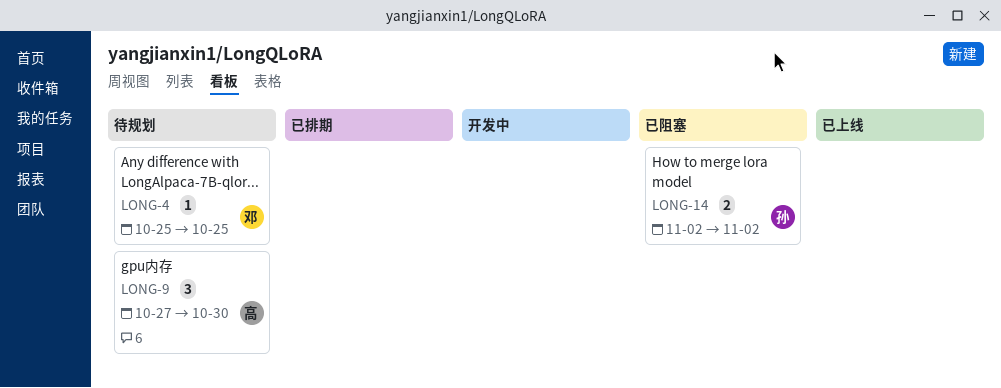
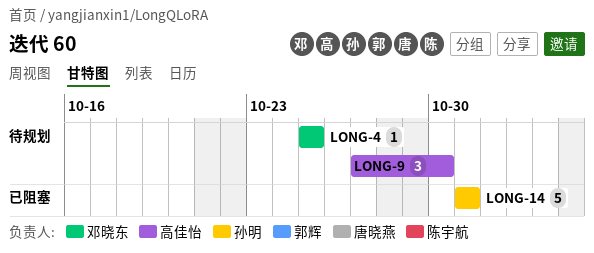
LONG-14, estimate: 2 -> 5
LONG-14, start: Nov 2 -> Oct 31
LONG-14, due: Nov 2 -> Oct 31

